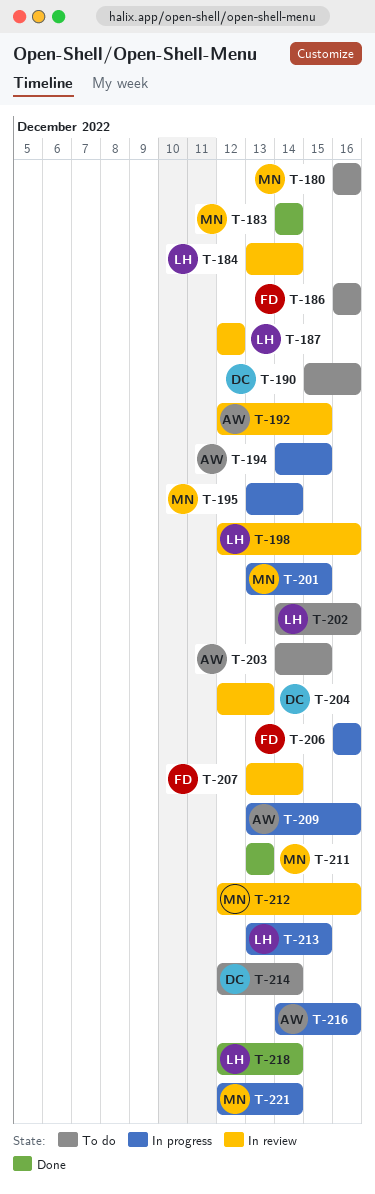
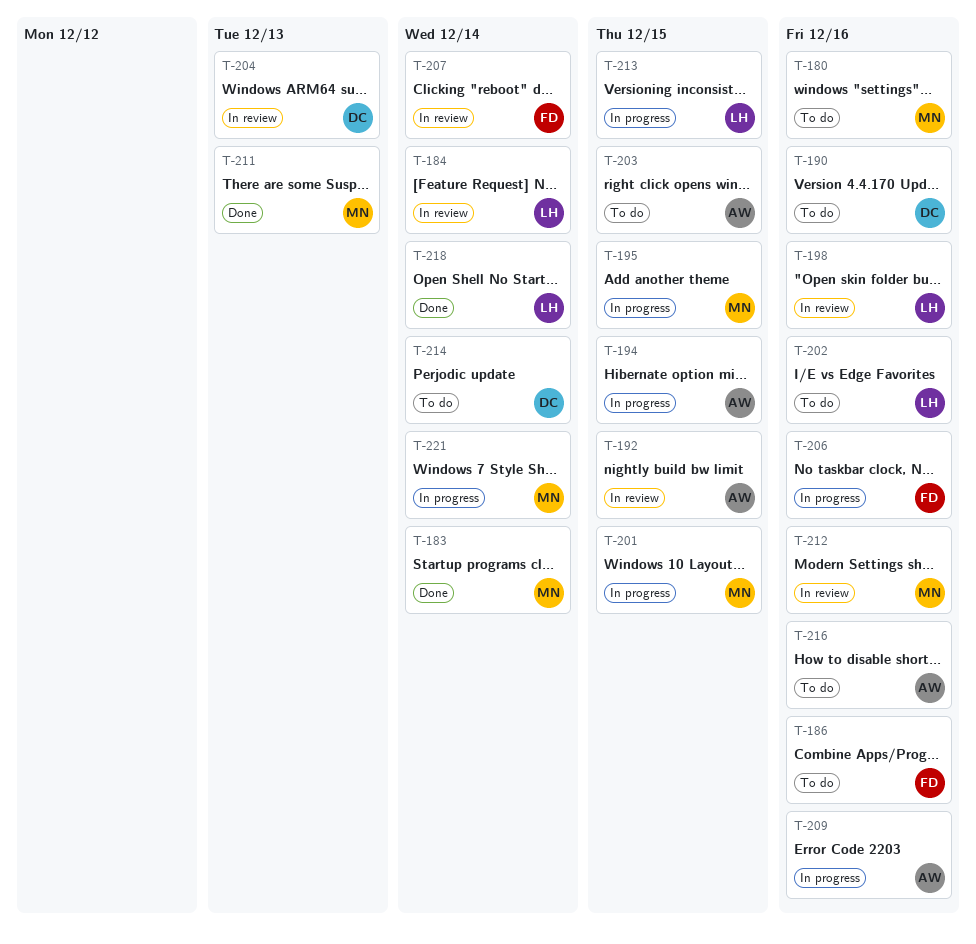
T-187: present -> none
T-195, due: Dec 14 -> Dec 15
T-216, status: In progress -> To do

